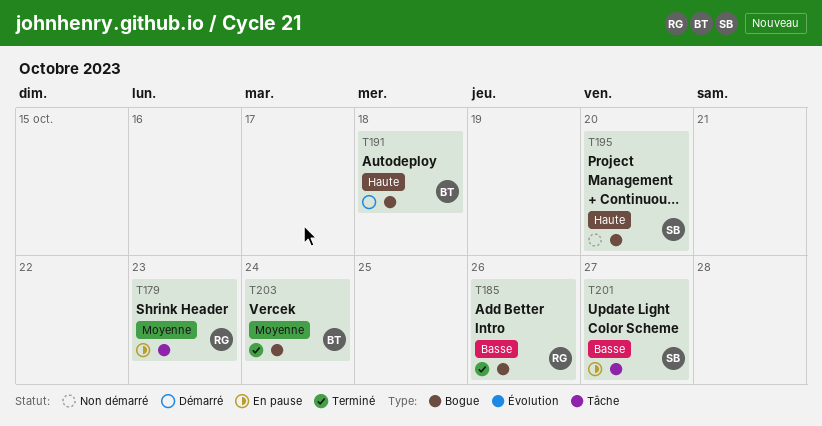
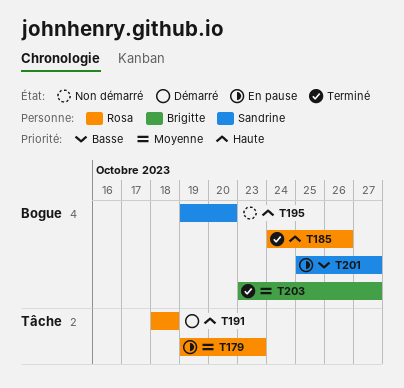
T185, priority: Basse -> Haute
T191, owner: Brigitte -> Rosa
T191, label: Bogue -> Tâche
T201, label: Tâche -> Bogue
T203, due: Oct 24 -> Oct 27

